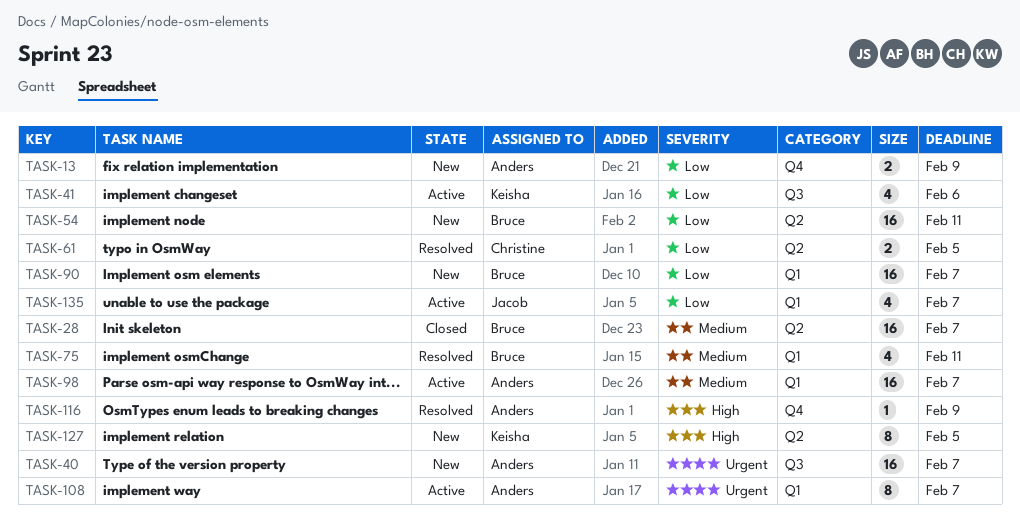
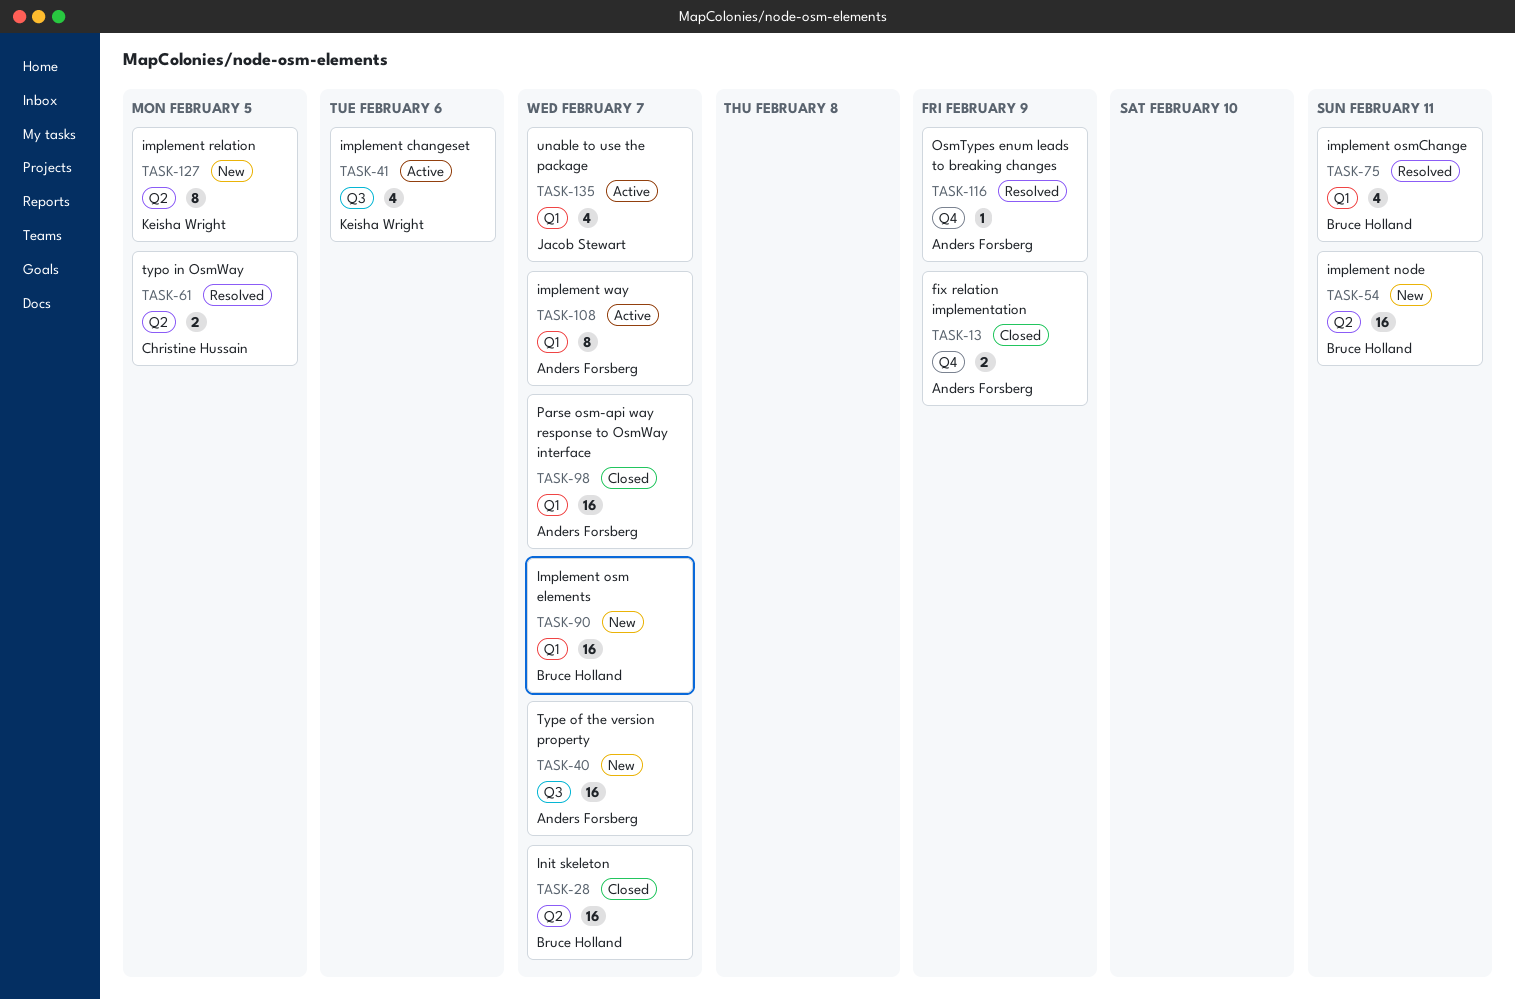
TASK-13, status: New -> Closed
TASK-98, status: Active -> Closed

